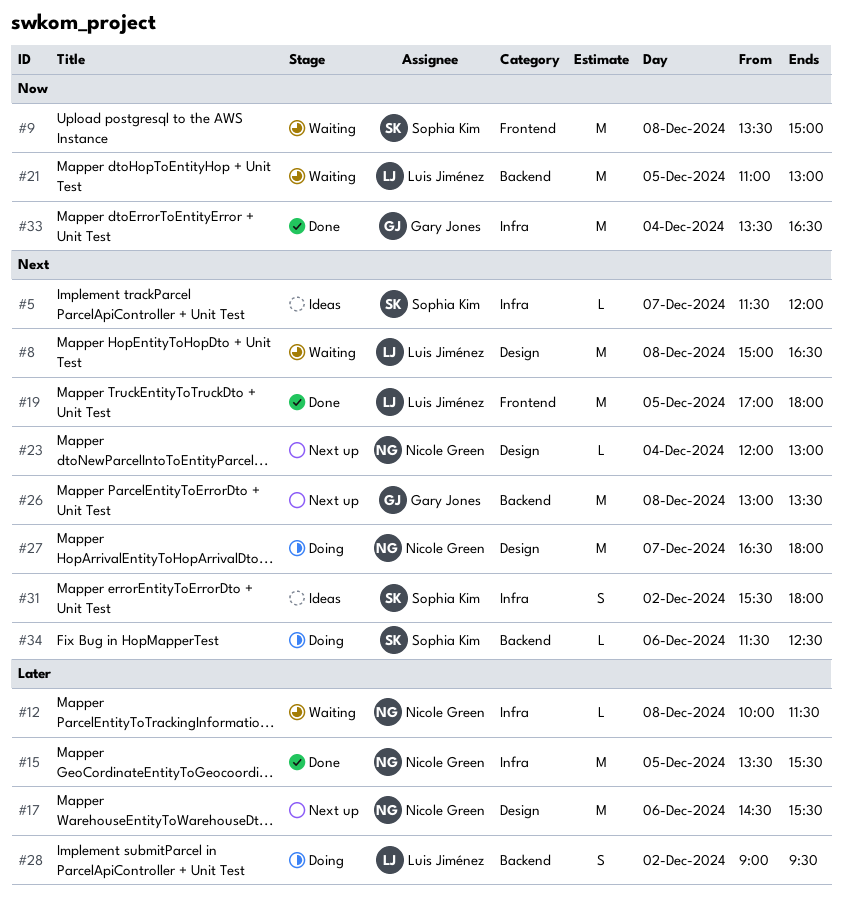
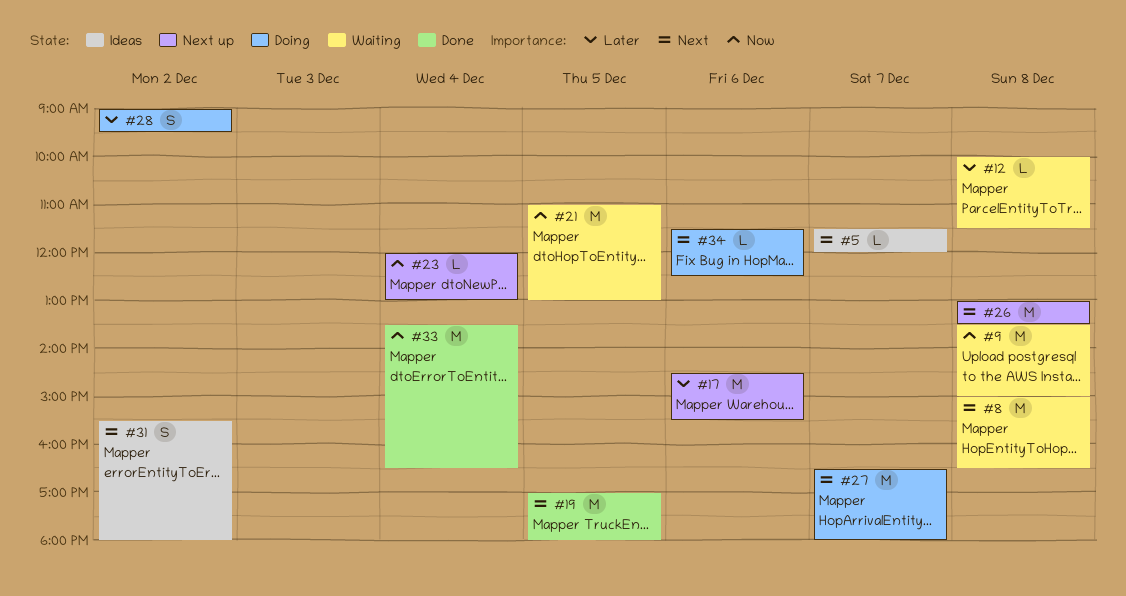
#15: present -> none
#23, priority: Next -> Now

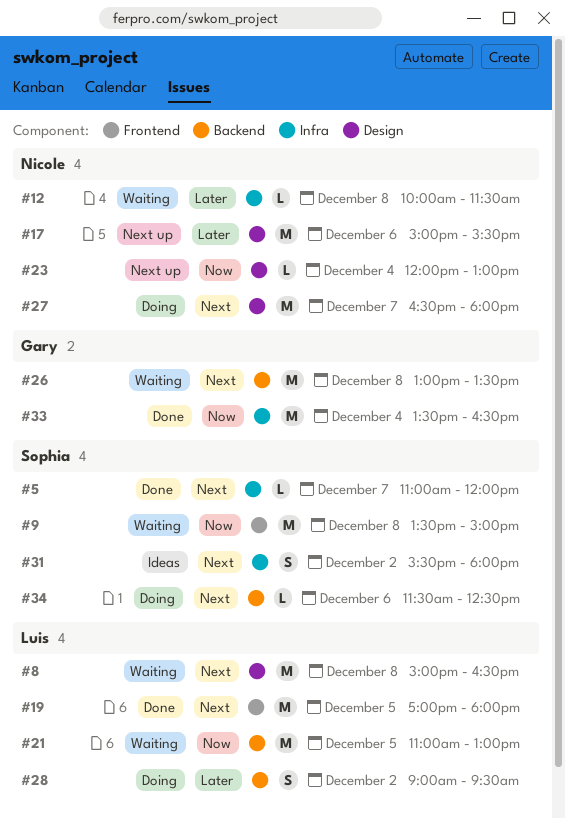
#5, status: Ideas -> Done
#5, begins: 11:30 -> 11:00
#17, begins: 14:30 -> 15:00
#26, status: Next up -> Waiting

